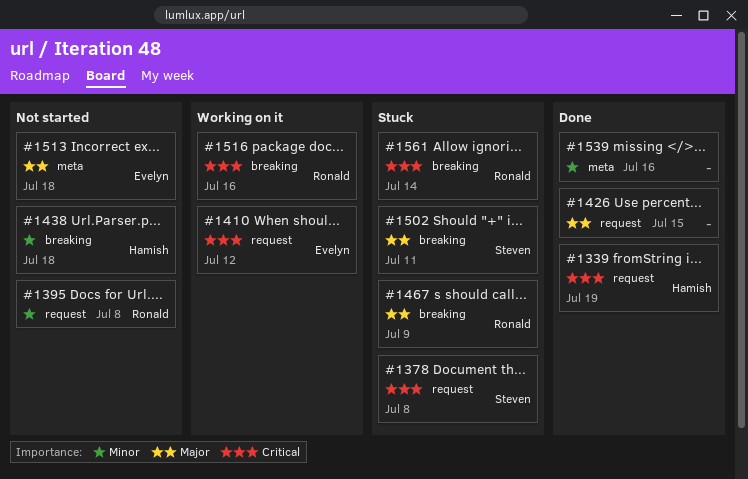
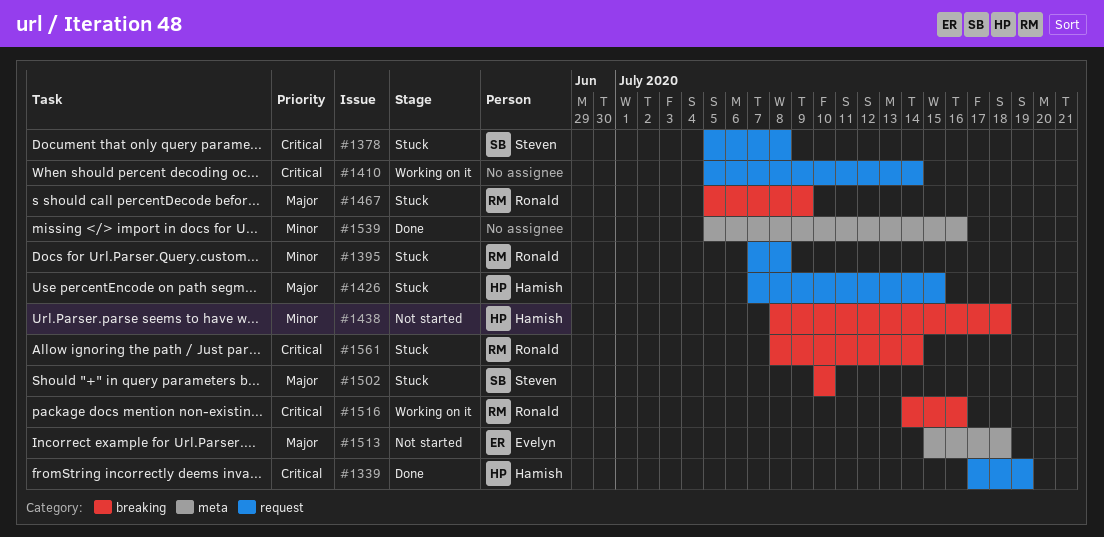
#1395, status: Not started -> Stuck
#1410, owner: Evelyn -> none
#1410, due: Jul 12 -> Jul 14
#1426, status: Done -> Stuck
#1426, owner: none -> Hamish
#1502, due: Jul 11 -> Jul 10

